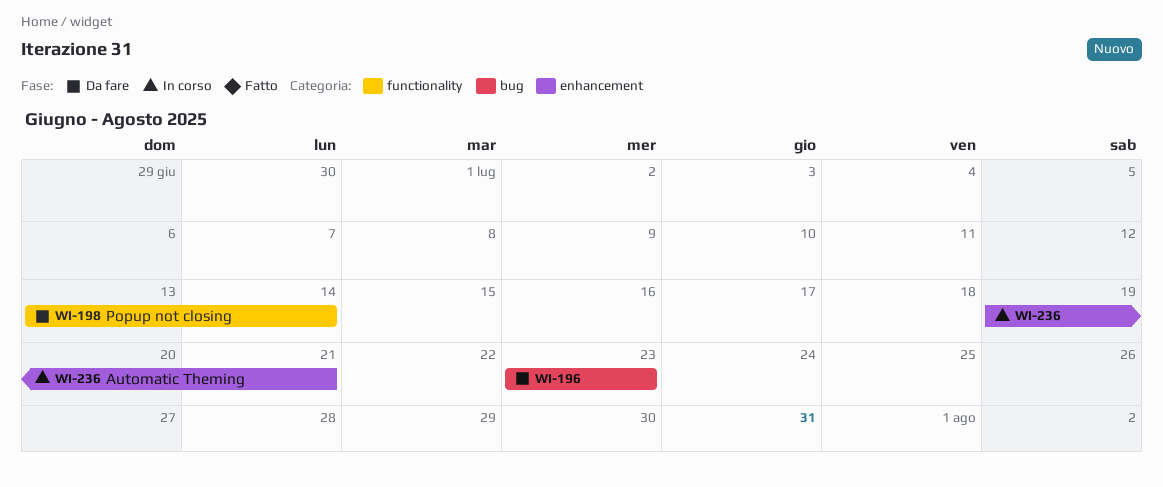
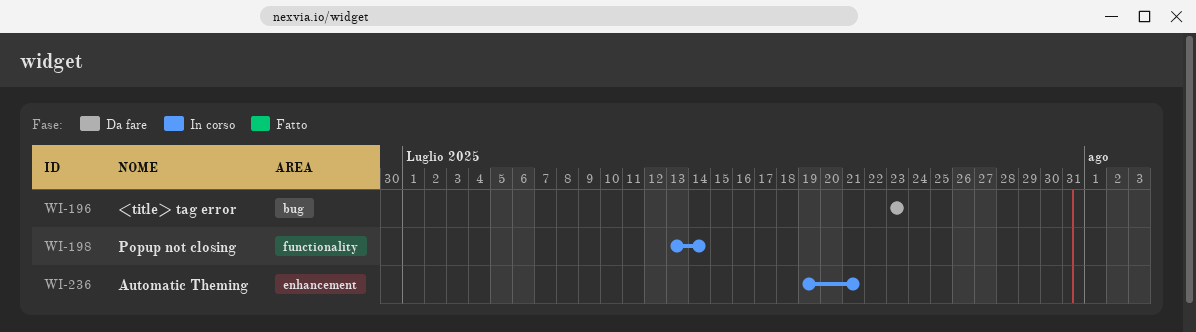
WI-198, status: Da fare -> In corso

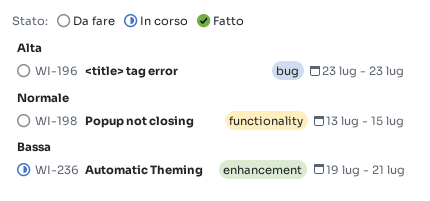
WI-198, status: In corso -> Da fare
WI-198, due: Jul 14 -> Jul 15

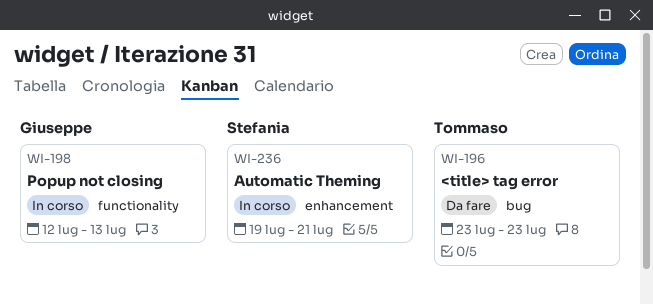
WI-198, status: Da fare -> In corso
WI-198, start: Jul 13 -> Jul 12
WI-198, due: Jul 15 -> Jul 13

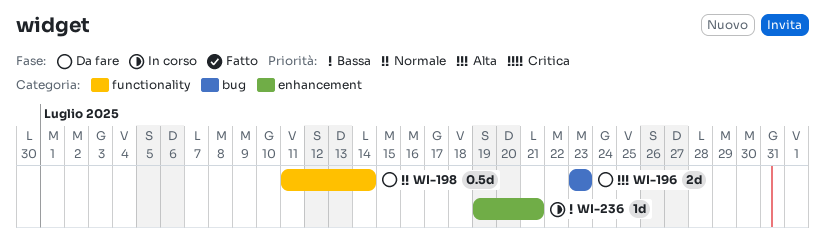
WI-198, status: In corso -> Da fare
WI-198, start: Jul 12 -> Jul 11
WI-198, due: Jul 13 -> Jul 14

